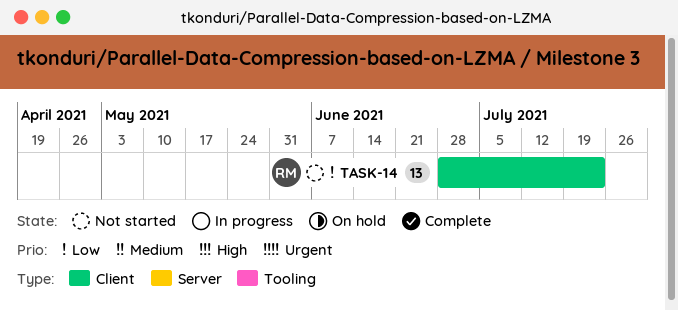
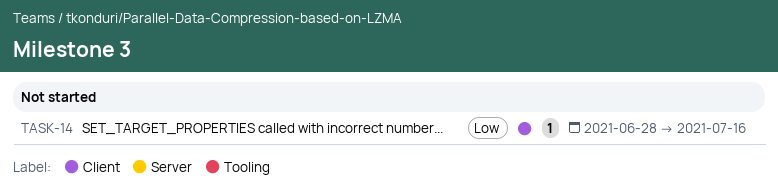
TASK-14, estimate: 13 -> 1
TASK-14, due: Jul 23 -> Jul 16

